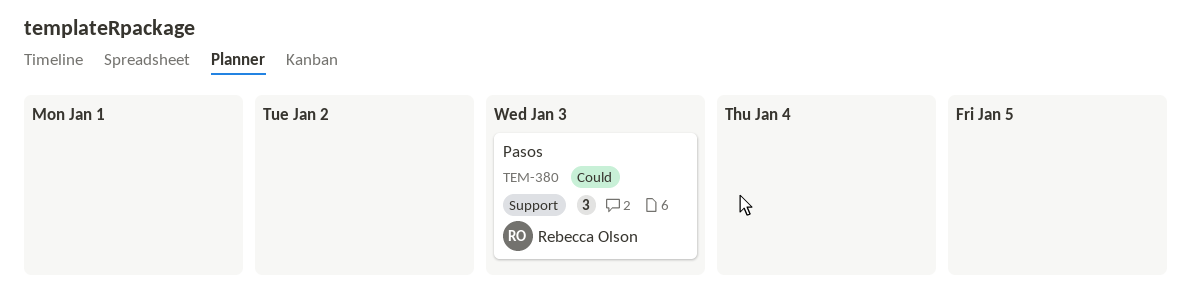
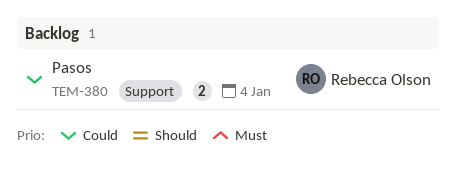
TEM-380, estimate: 3 -> 2
TEM-380, due: Jan 3 -> Jan 4

